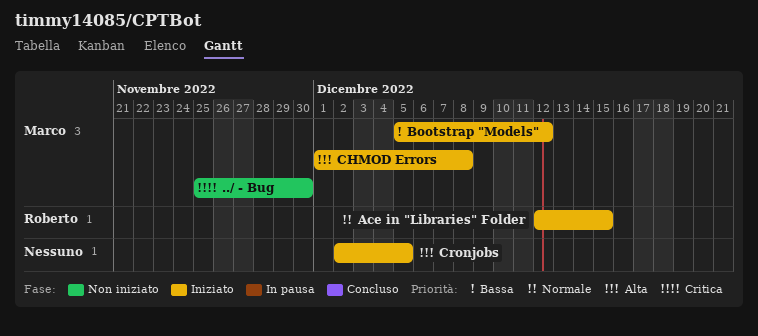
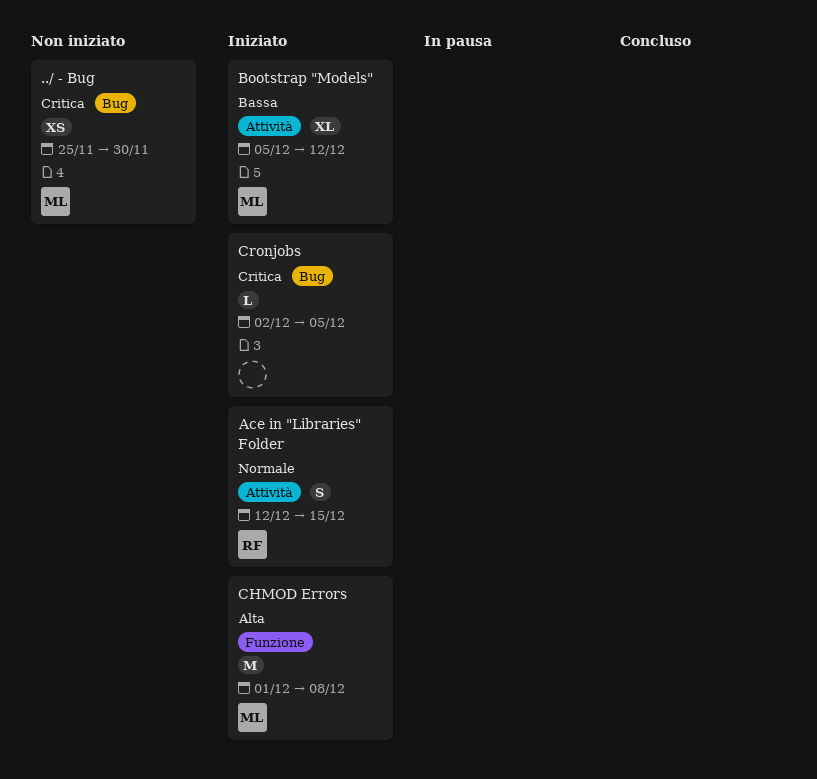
Cronjobs, priority: Alta -> Critica

